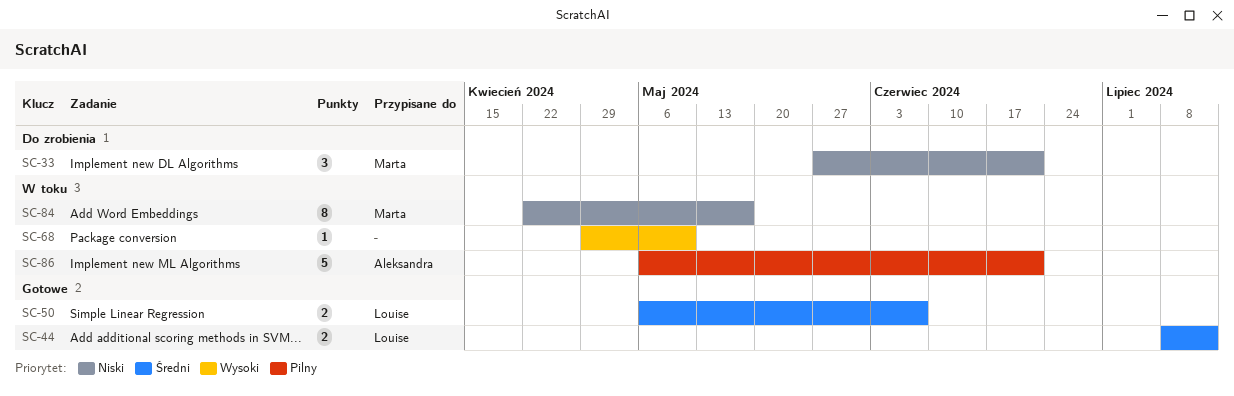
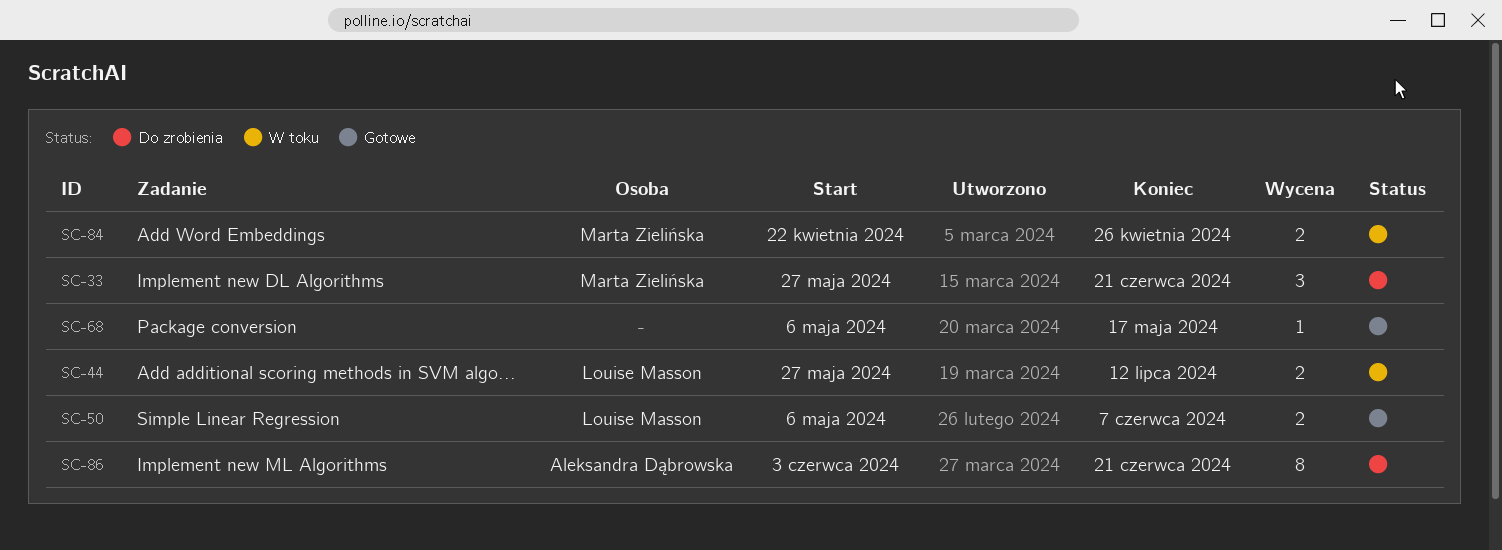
SC-44, status: Gotowe -> W toku
SC-44, start: Jul 8 -> May 27
SC-68, status: W toku -> Gotowe
SC-68, start: Apr 29 -> May 6
SC-68, due: May 10 -> May 17
SC-84, estimate: 8 -> 2
SC-84, due: May 17 -> Apr 26
SC-86, status: W toku -> Do zrobienia
SC-86, estimate: 5 -> 8
SC-86, start: May 6 -> Jun 3

